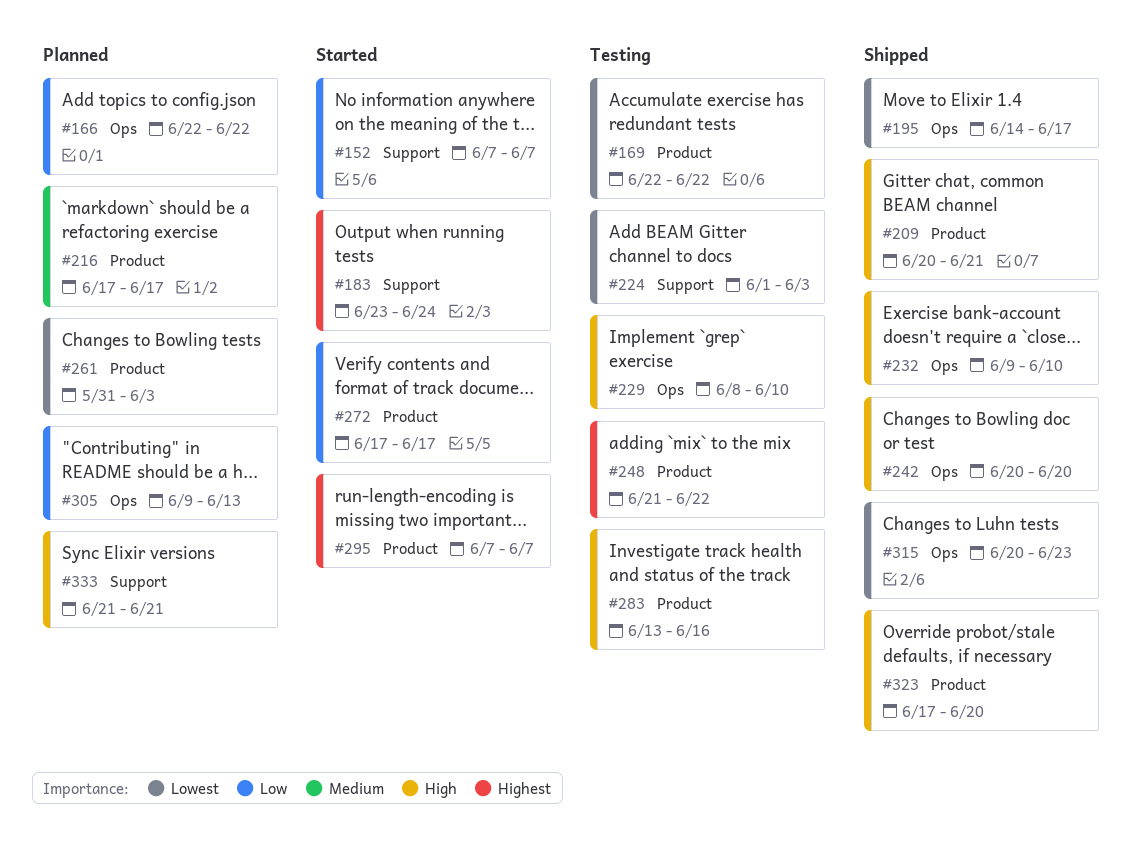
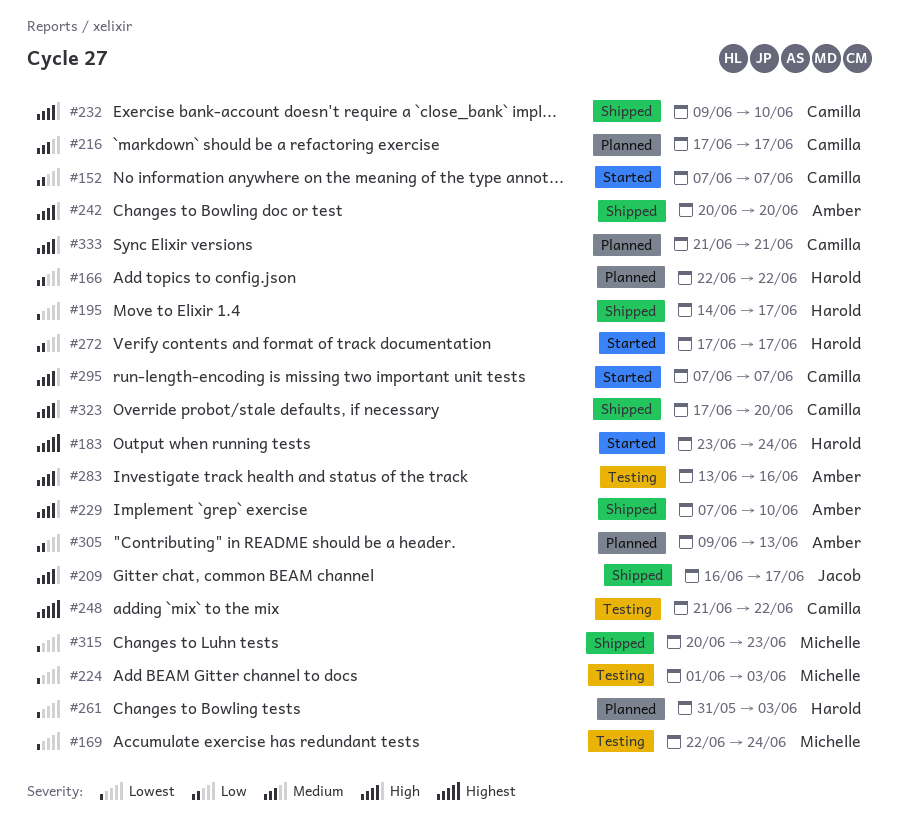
#169, due: Jun 22 -> Jun 24
#209, start: Jun 20 -> Jun 16
#209, due: Jun 21 -> Jun 17
#229, status: Testing -> Shipped
#229, start: Jun 8 -> Jun 7
#295, priority: Highest -> High

